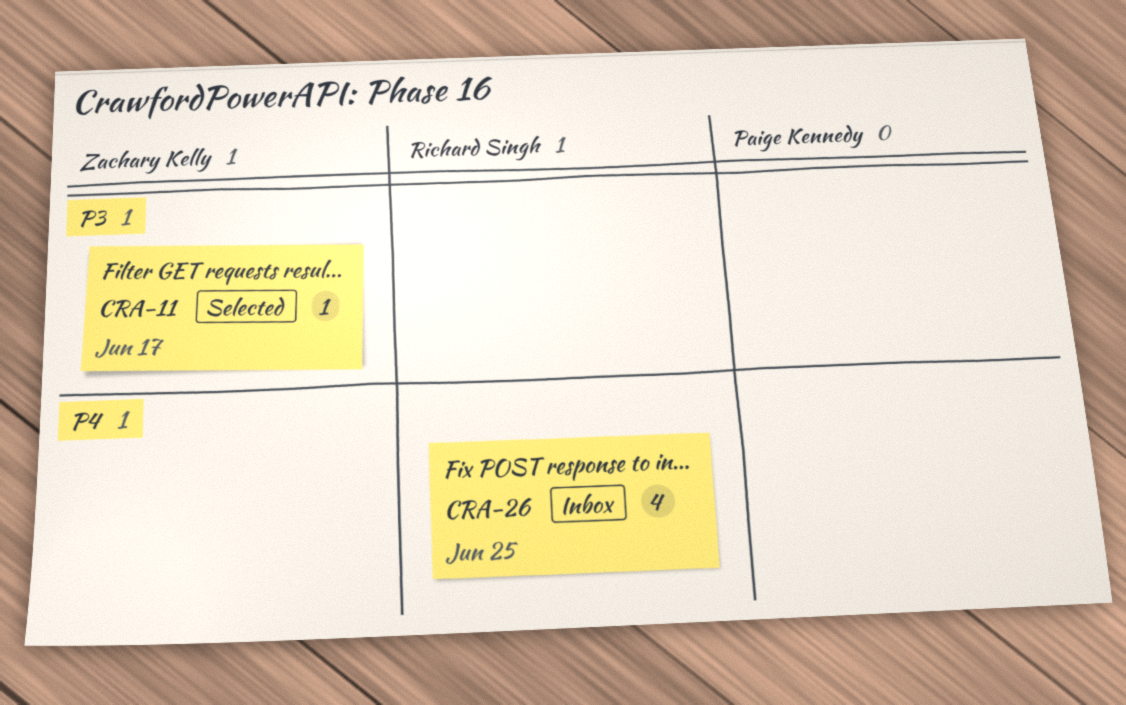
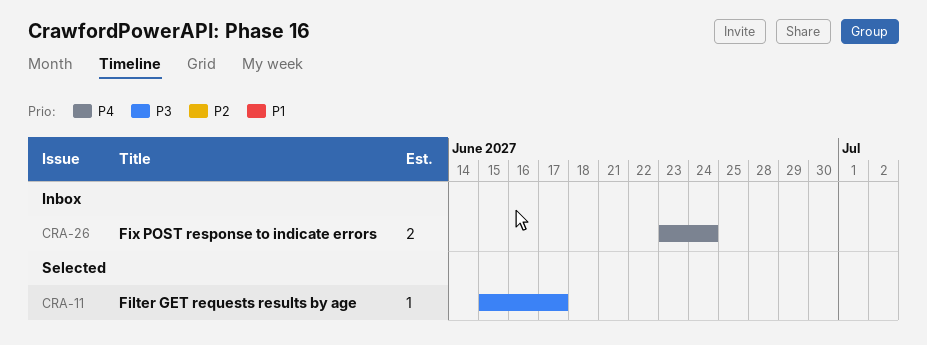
CRA-26, estimate: 4 -> 2
CRA-26, due: Jun 25 -> Jun 24

